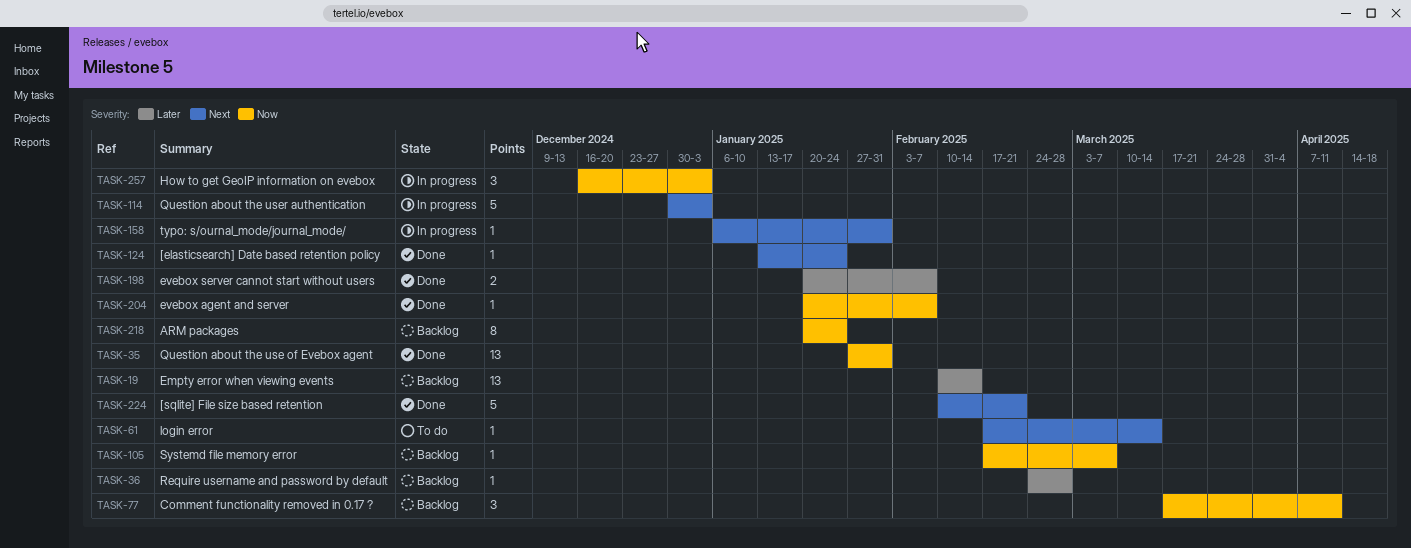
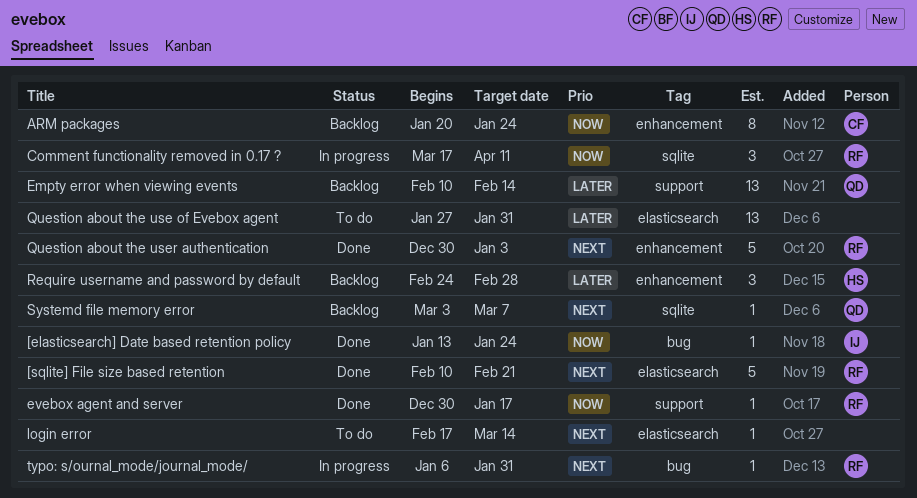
[elasticsearch] Date based retention policy, priority: Next -> Now
Comment functionality removed in 0.17 ?, status: Backlog -> In progress
evebox agent and server, start: Jan 20 -> Dec 30
evebox agent and server, due: Feb 7 -> Jan 17
evebox server cannot start without users: present -> none
How to get GeoIP information on evebox: present -> none
Question about the use of Evebox agent, status: Done -> To do
Question about the use of Evebox agent, priority: Now -> Later
Question about the user authentication, status: In progress -> Done
Require username and password by default, estimate: 1 -> 3
Systemd file memory error, priority: Now -> Next
Systemd file memory error, start: Feb 17 -> Mar 3

